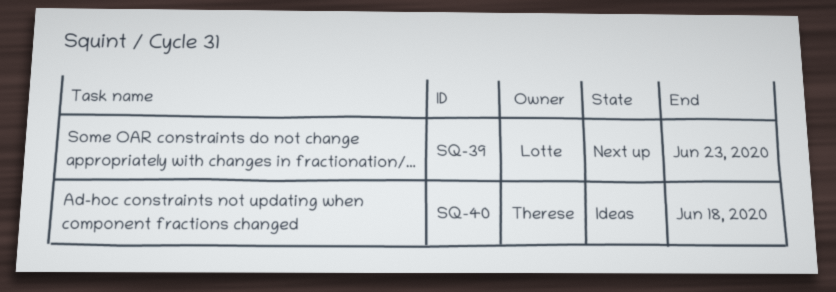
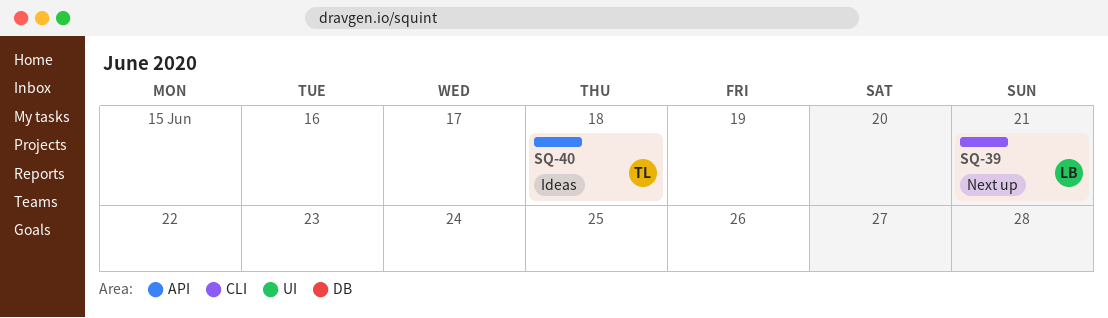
SQ-39, due: Jun 23 -> Jun 21

